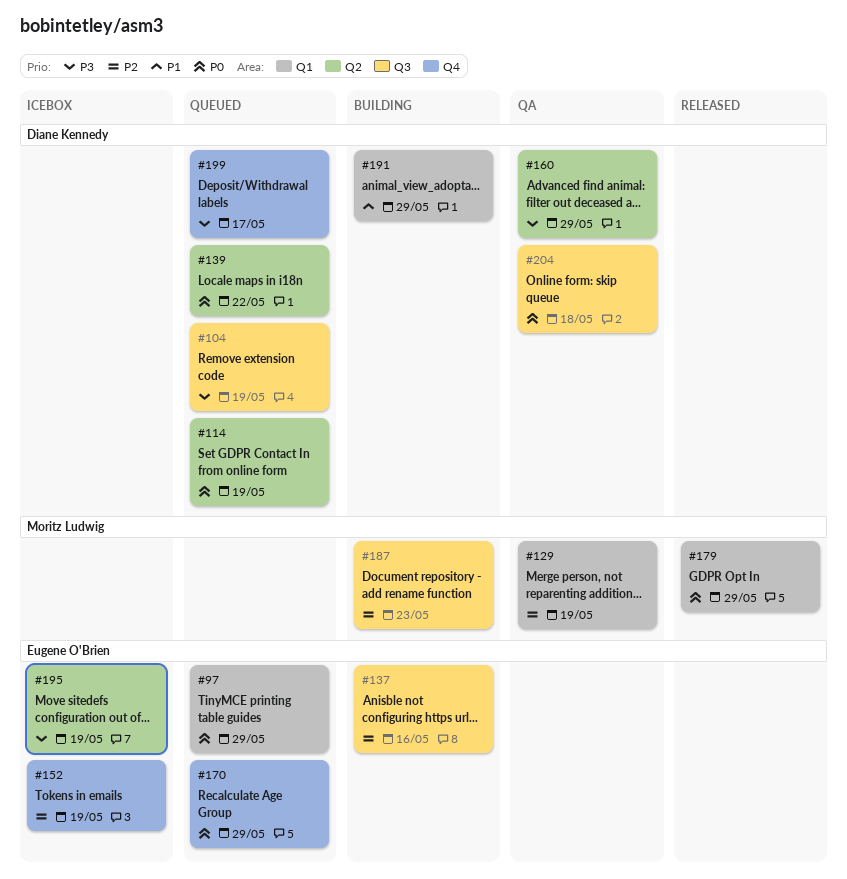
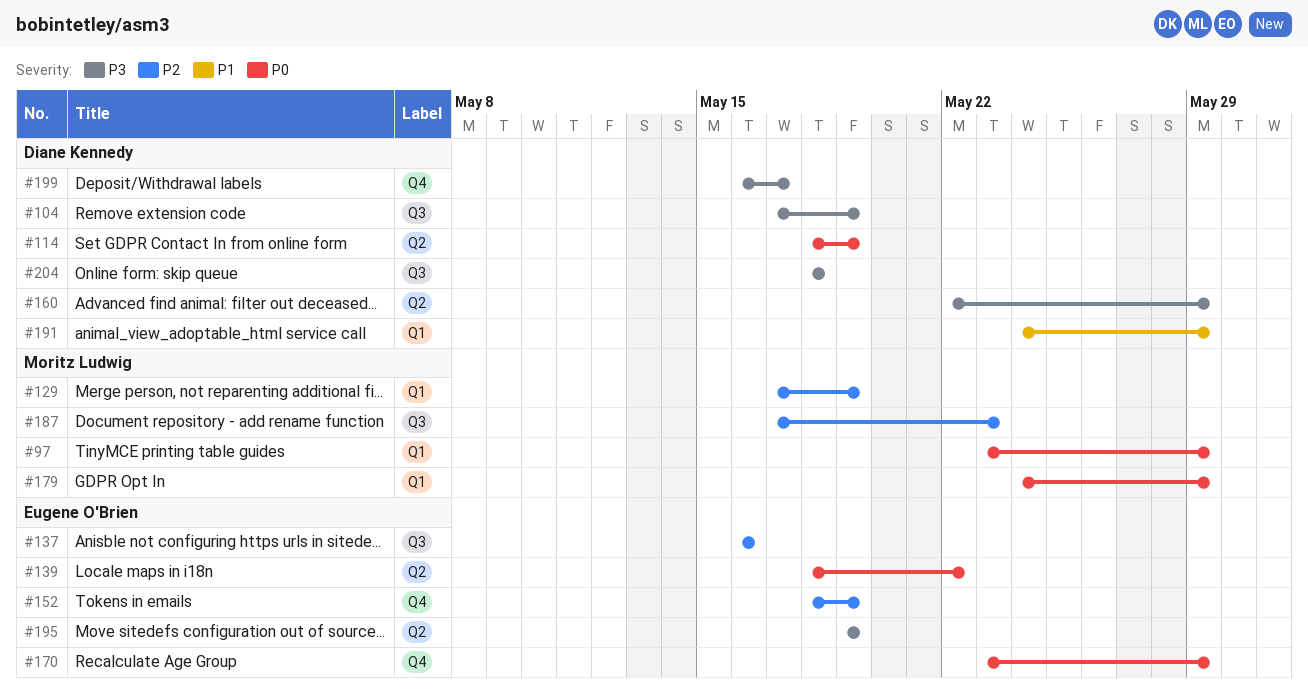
#97, owner: Eugene O'Brien -> Moritz Ludwig
#139, owner: Diane Kennedy -> Eugene O'Brien
#204, priority: P0 -> P3

